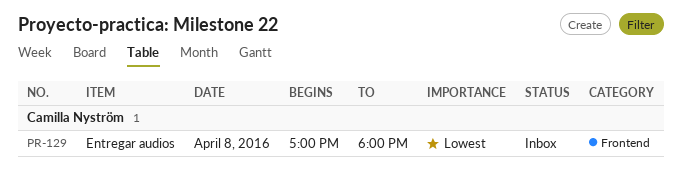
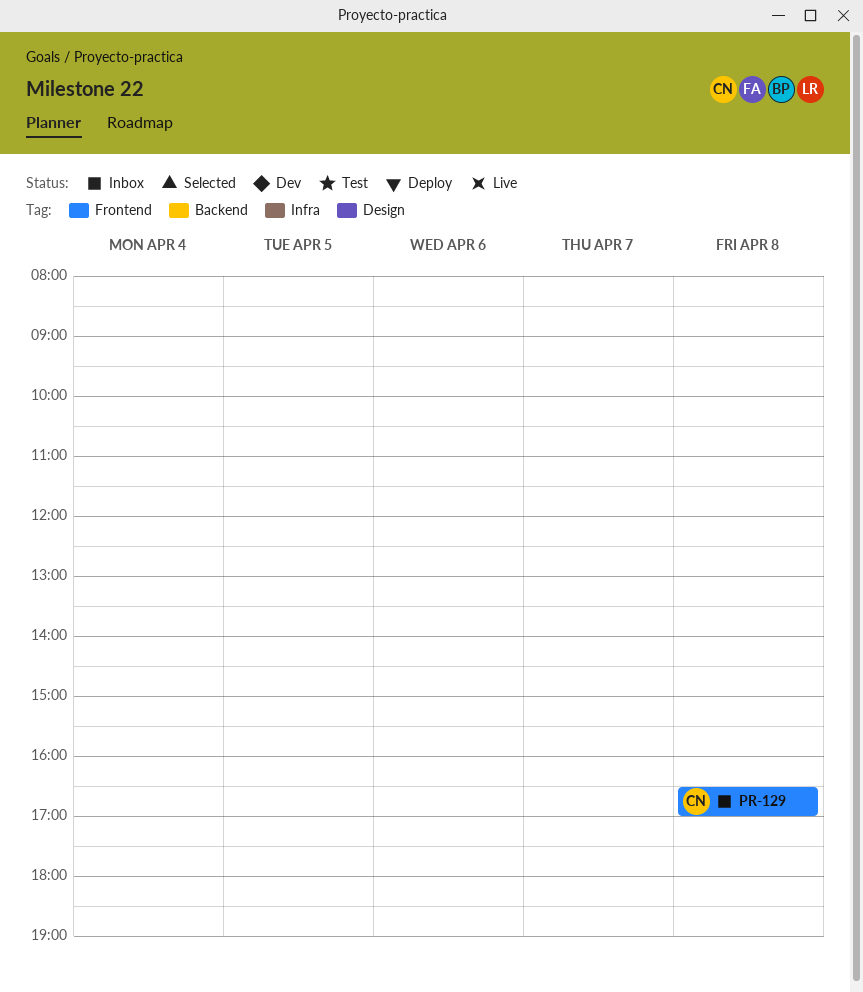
PR-129, begins: 17:00 -> 16:30
PR-129, ends: 18:00 -> 17:00

